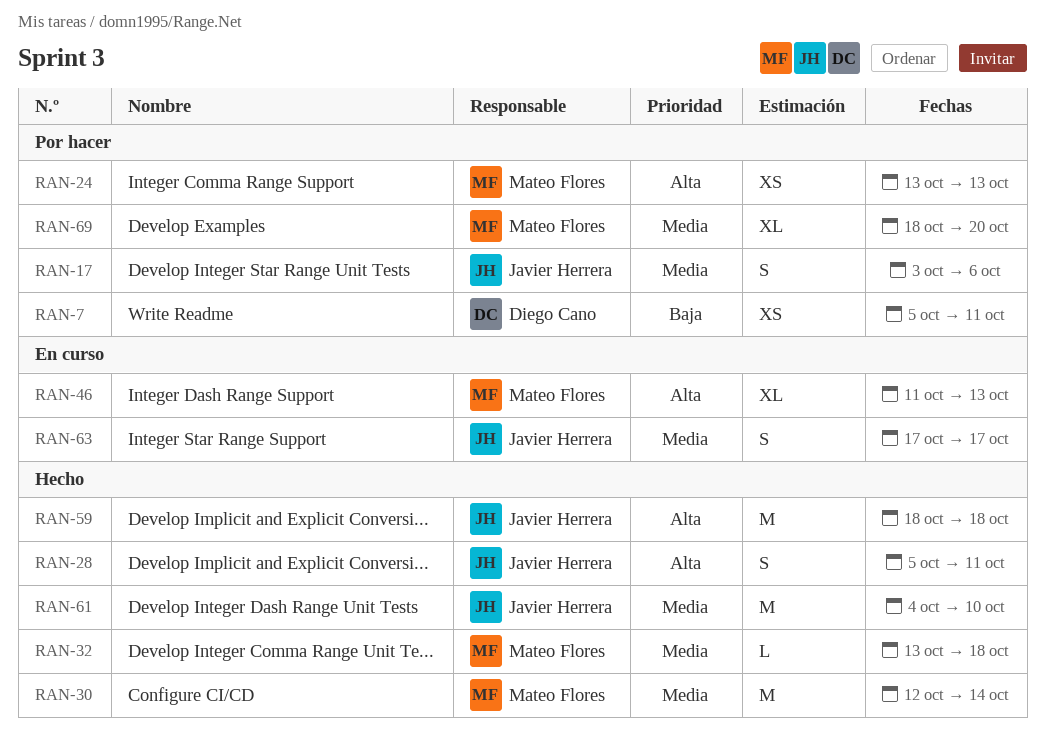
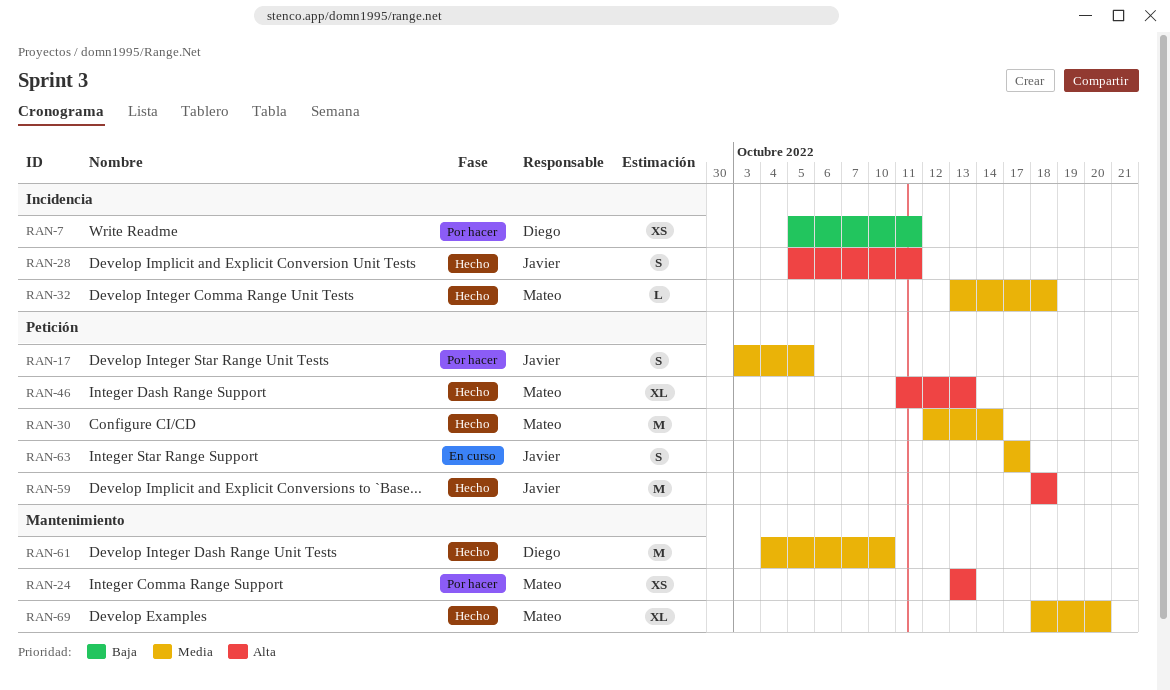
RAN-17, due: Oct 6 -> Oct 5
RAN-46, status: En curso -> Hecho
RAN-61, owner: Javier Herrera -> Diego Cano
RAN-69, status: Por hacer -> Hecho

